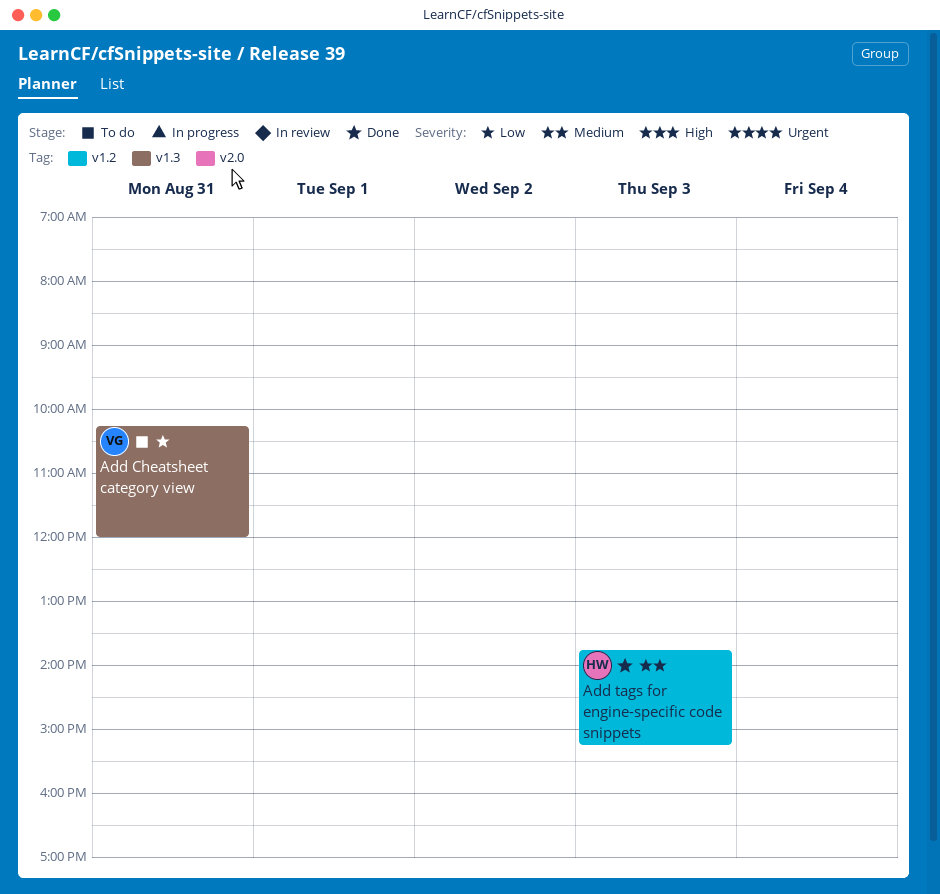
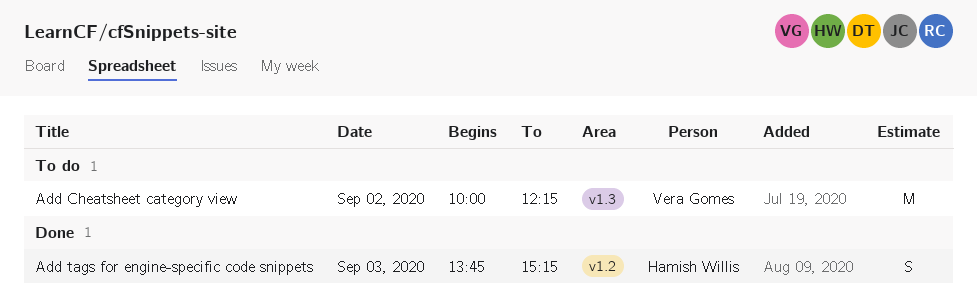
Add Cheatsheet category view, day: Aug 31 -> Sep 2
Add Cheatsheet category view, begins: 10:15 -> 10:00
Add Cheatsheet category view, ends: 12:00 -> 12:15

